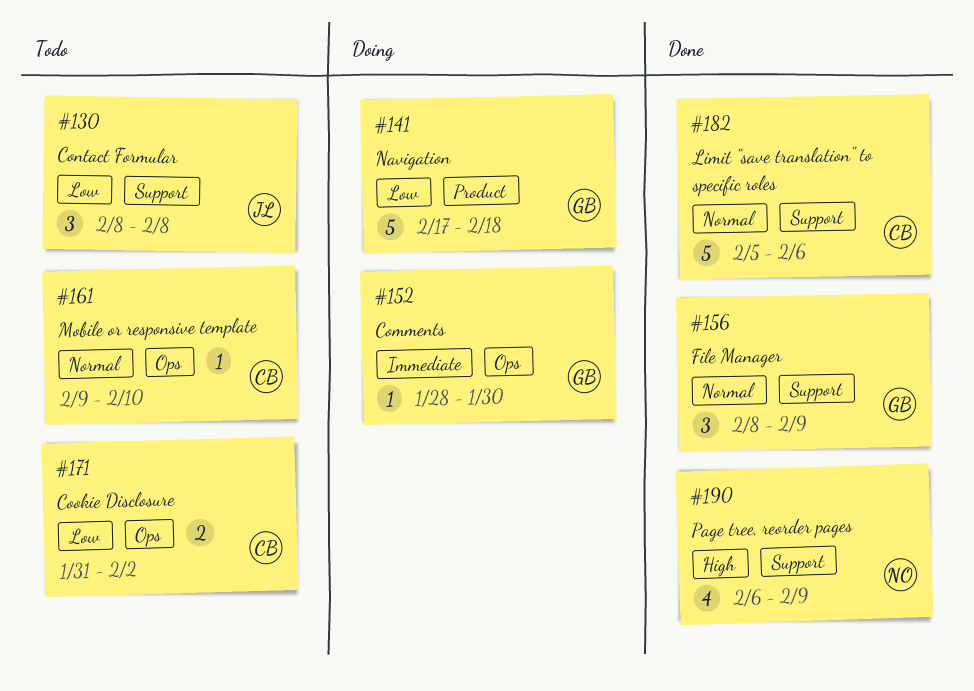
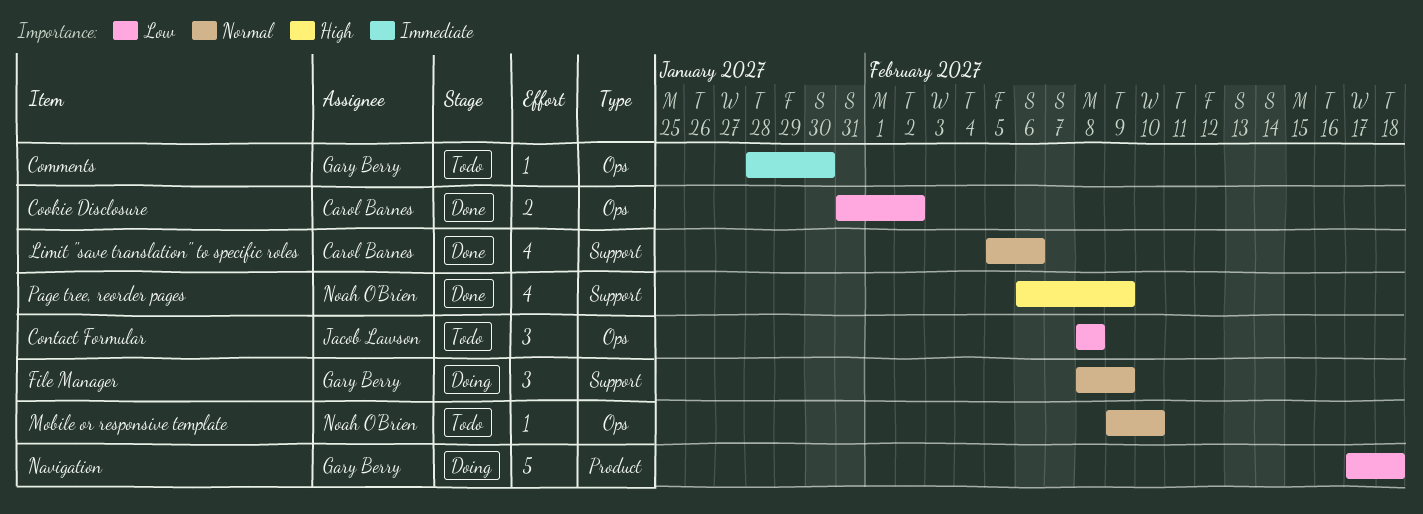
Comments, status: Doing -> Todo
Contact Formular, label: Support -> Ops
Cookie Disclosure, status: Todo -> Done
File Manager, status: Done -> Doing
Limit "save translation" to specific roles, estimate: 5 -> 4
Mobile or responsive template, owner: Carol Barnes -> Noah O'Brien

